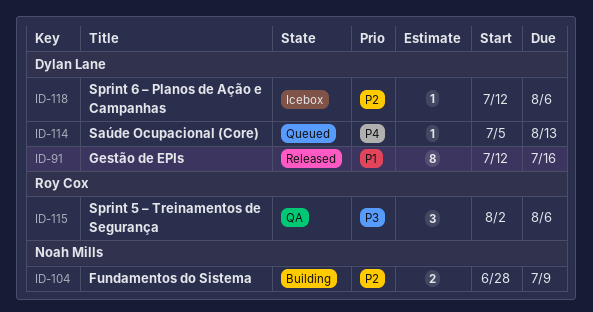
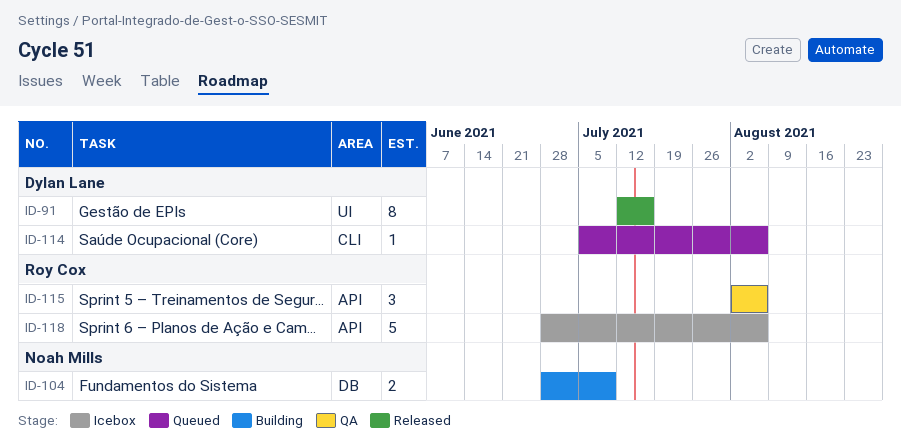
ID-114, due: Aug 13 -> Aug 6
ID-118, owner: Dylan Lane -> Roy Cox
ID-118, estimate: 1 -> 5
ID-118, start: Jul 12 -> Jun 28

